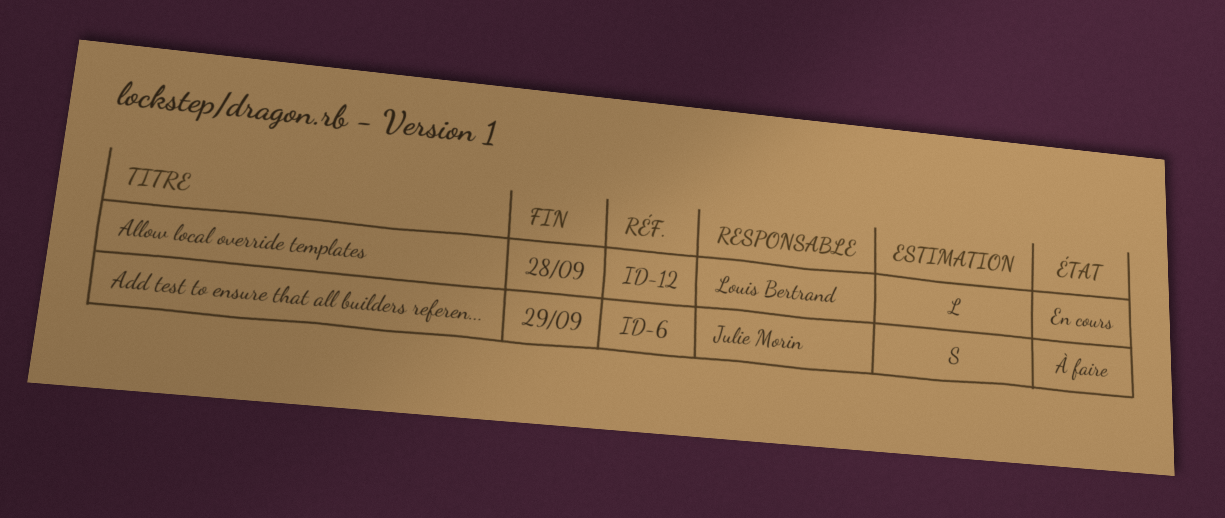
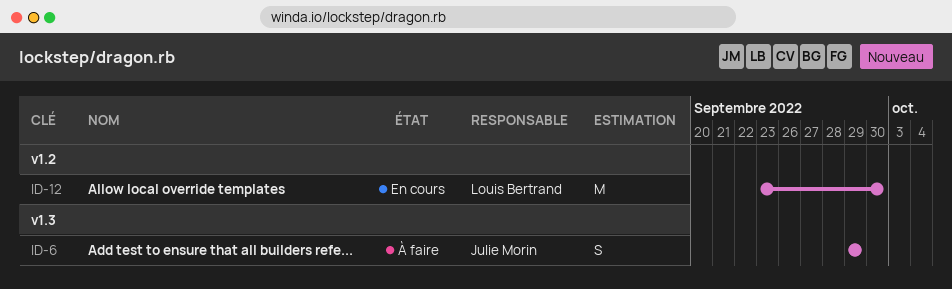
ID-12, estimate: L -> M
ID-12, due: Sep 28 -> Sep 30

